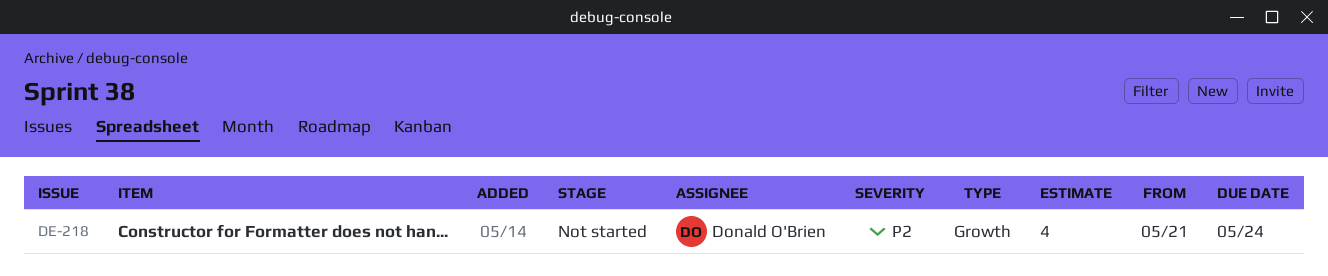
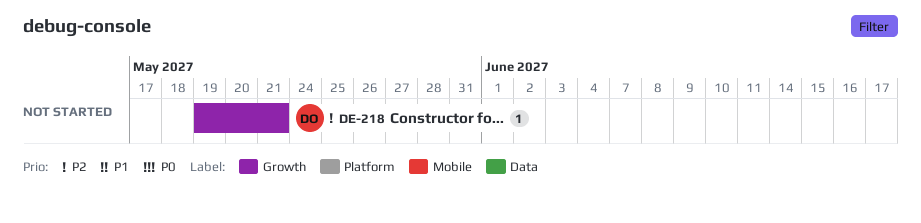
DE-218, estimate: 4 -> 1
DE-218, start: May 21 -> May 19
DE-218, due: May 24 -> May 21

